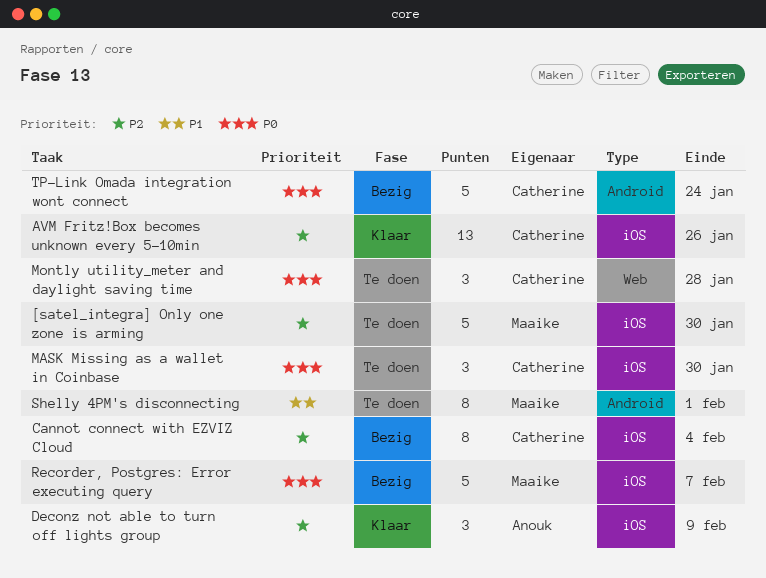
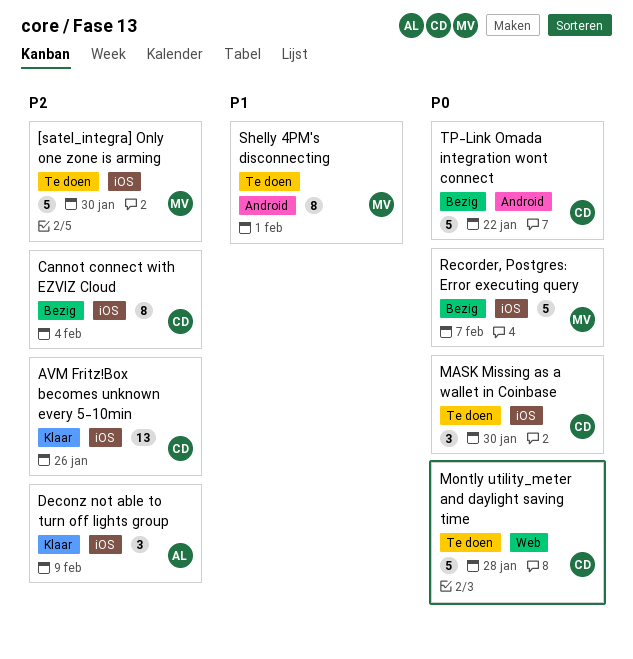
Montly utility_meter and daylight saving time, estimate: 3 -> 5
TP-Link Omada integration wont connect, due: Jan 24 -> Jan 22

